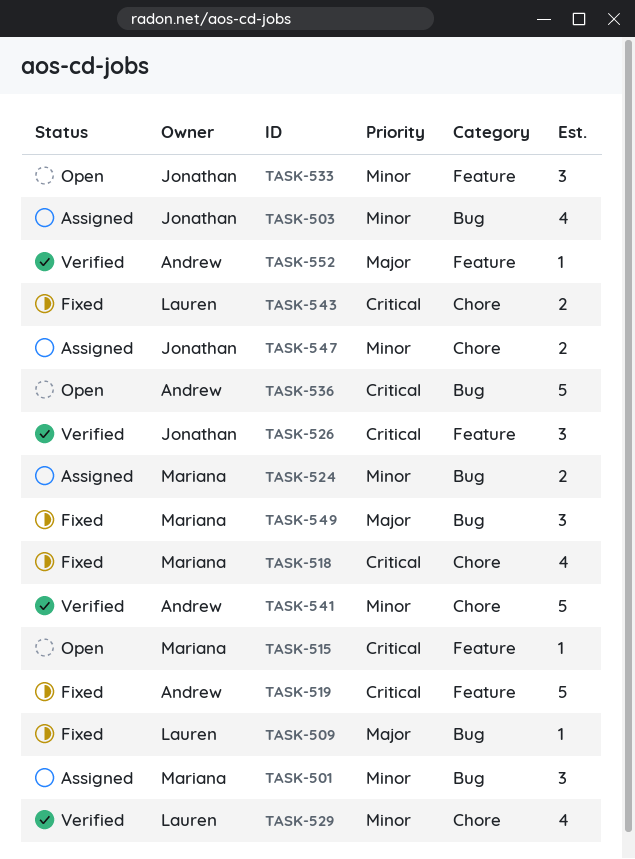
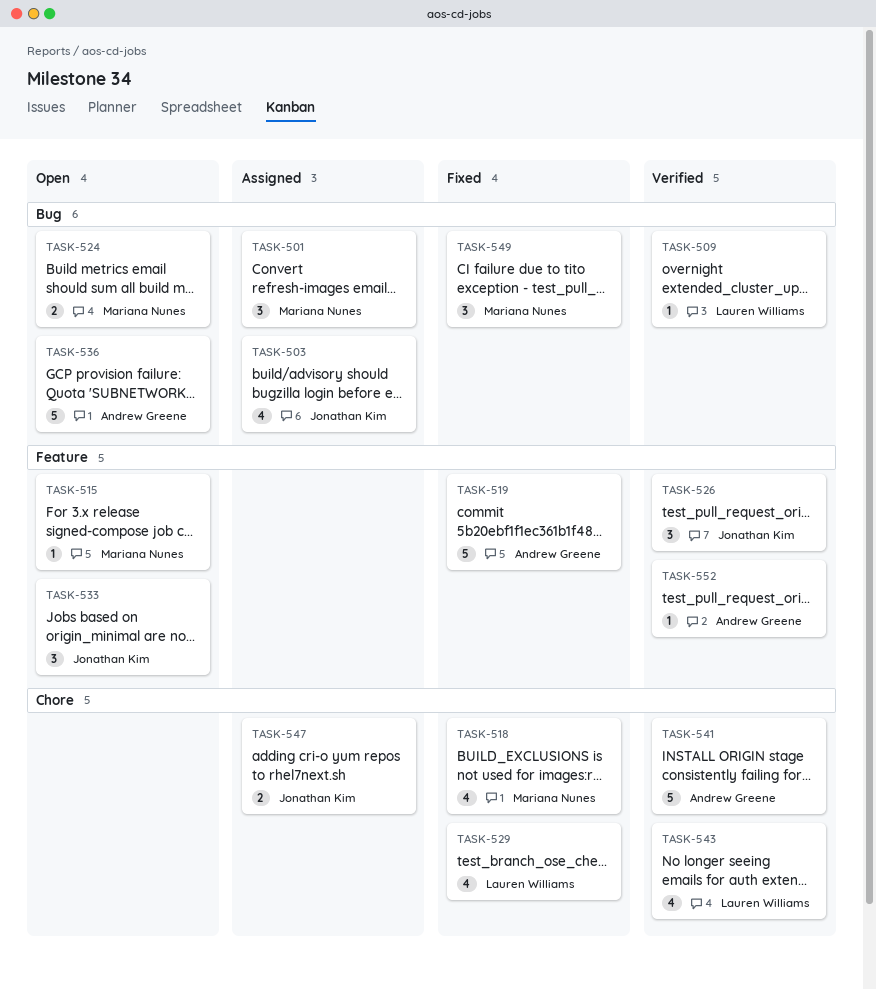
TASK-509, status: Fixed -> Verified
TASK-524, status: Assigned -> Open
TASK-529, status: Verified -> Fixed
TASK-543, status: Fixed -> Verified
TASK-543, estimate: 2 -> 4

